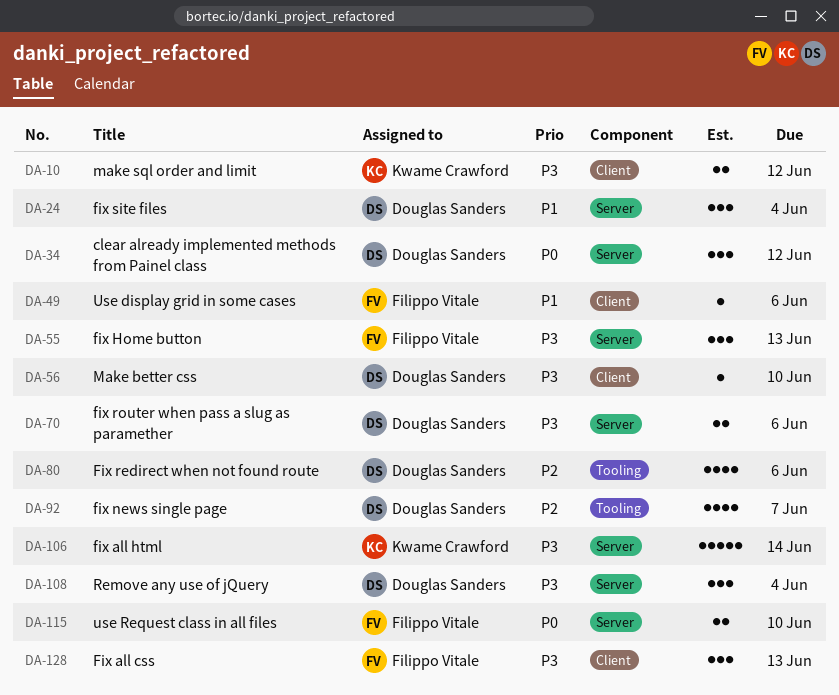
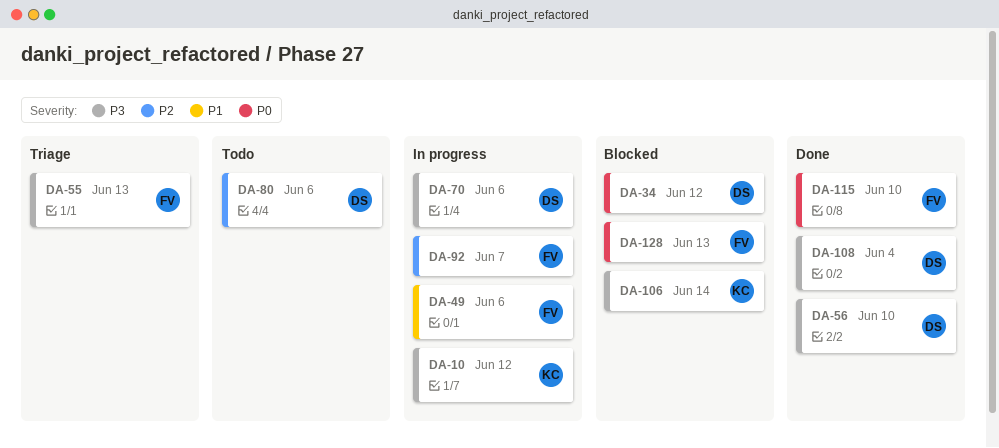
DA-24: present -> none
DA-92, owner: Douglas Sanders -> Filippo Vitale
DA-128, priority: P3 -> P0

